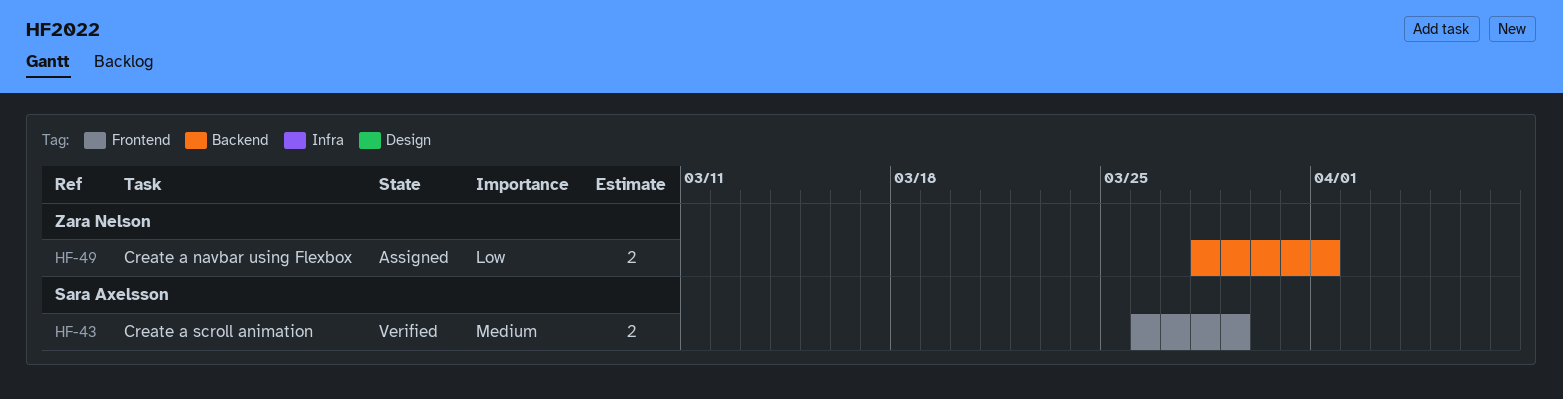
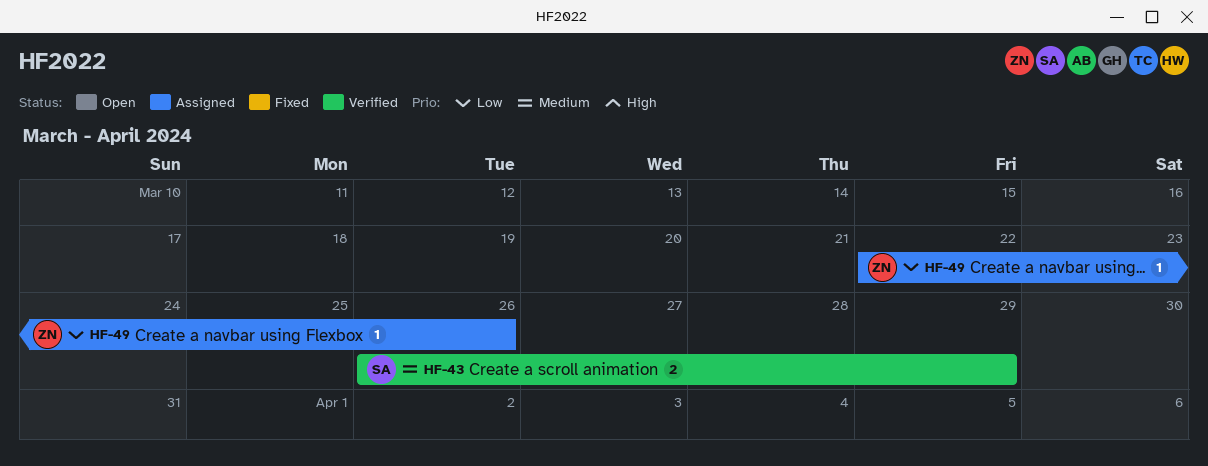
HF-49, estimate: 2 -> 1
HF-49, start: Mar 28 -> Mar 22
HF-49, due: Apr 1 -> Mar 26

